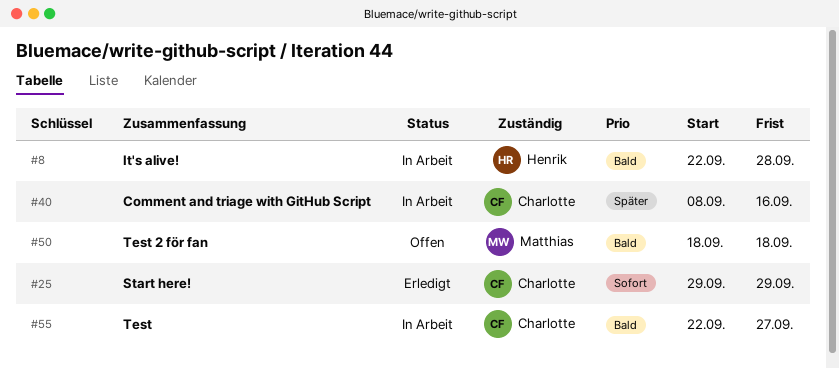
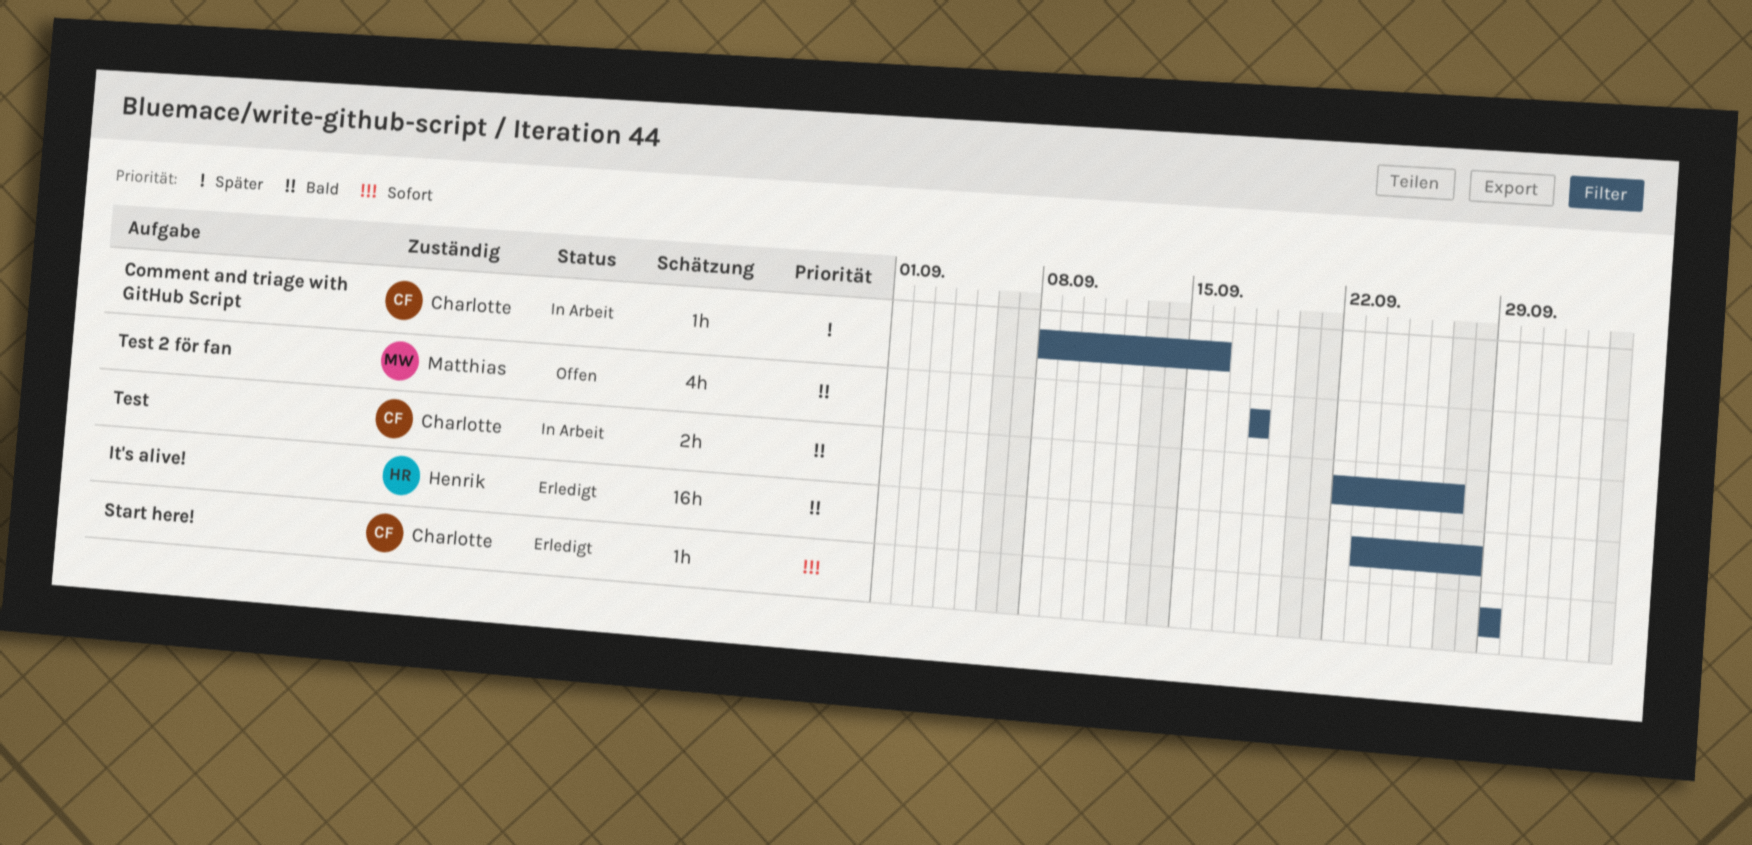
It's alive!, status: In Arbeit -> Erledigt
It's alive!, start: Sep 22 -> Sep 23

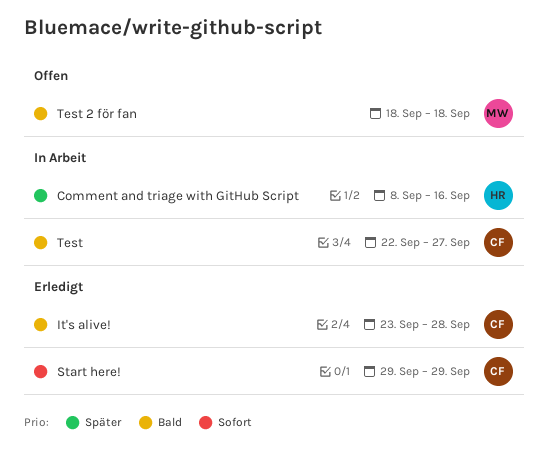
Comment and triage with GitHub Script, owner: Charlotte -> Henrik
It's alive!, owner: Henrik -> Charlotte

